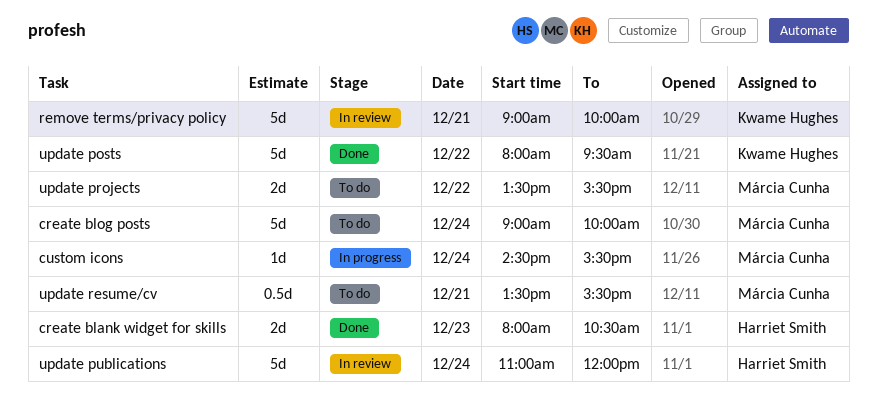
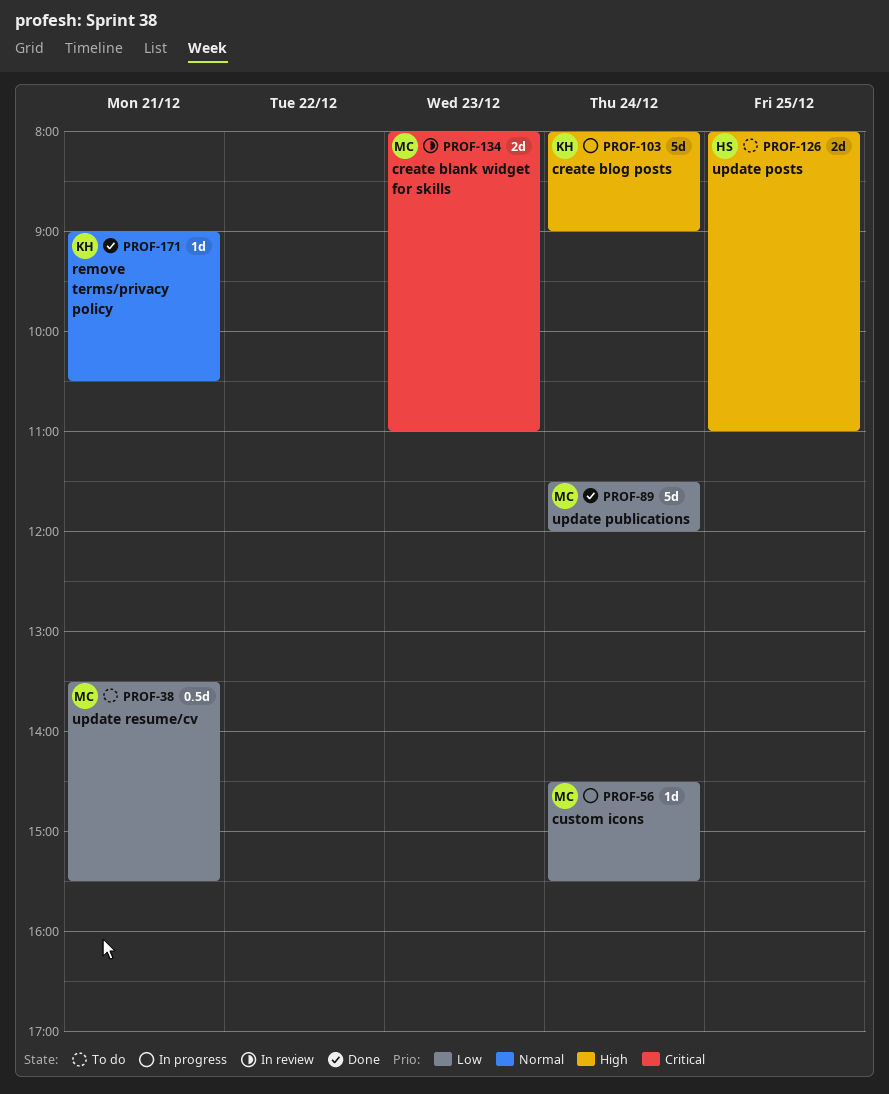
create blank widget for skills, status: Done -> In review
create blank widget for skills, owner: Harriet Smith -> Márcia Cunha
create blank widget for skills, ends: 10:30 -> 11:00
create blog posts, status: To do -> In progress
create blog posts, owner: Márcia Cunha -> Kwame Hughes
create blog posts, begins: 09:00 -> 08:00
create blog posts, ends: 10:00 -> 09:00
remove terms/privacy policy, status: In review -> Done
remove terms/privacy policy, estimate: 5d -> 1d
remove terms/privacy policy, ends: 10:00 -> 10:30
update posts, status: Done -> To do
update posts, owner: Kwame Hughes -> Harriet Smith
update posts, estimate: 5d -> 2d
update posts, day: Dec 22 -> Dec 25
update posts, ends: 09:30 -> 11:00
update projects: present -> none
update publications, status: In review -> Done
update publications, owner: Harriet Smith -> Márcia Cunha
update publications, begins: 11:00 -> 11:30

